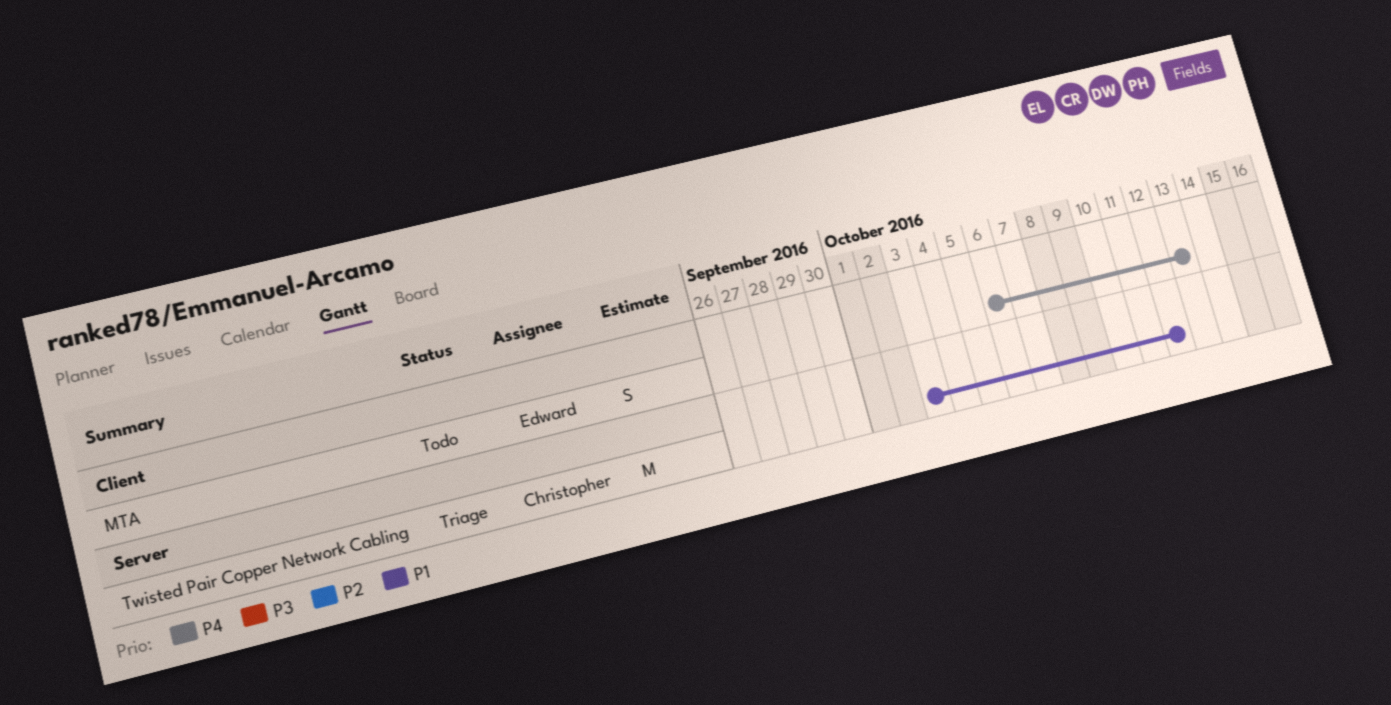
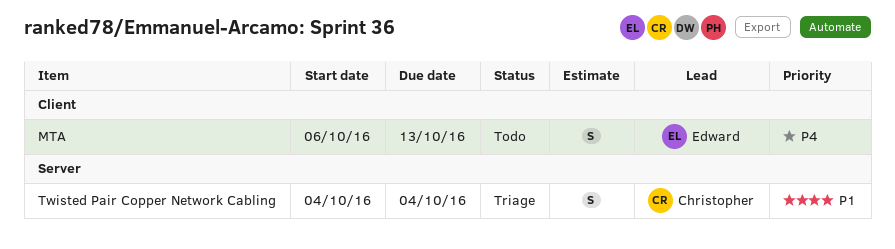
Twisted Pair Copper Network Cabling, estimate: M -> S
Twisted Pair Copper Network Cabling, start: Oct 3 -> Oct 4
Twisted Pair Copper Network Cabling, due: Oct 12 -> Oct 4

